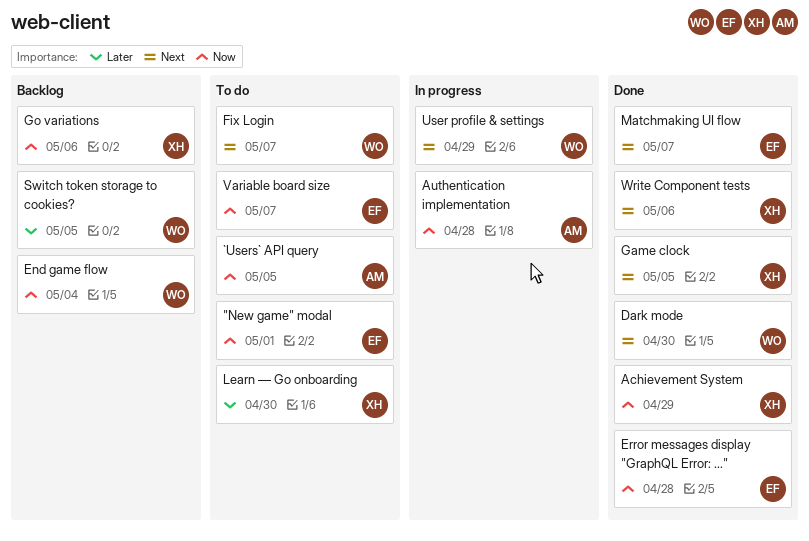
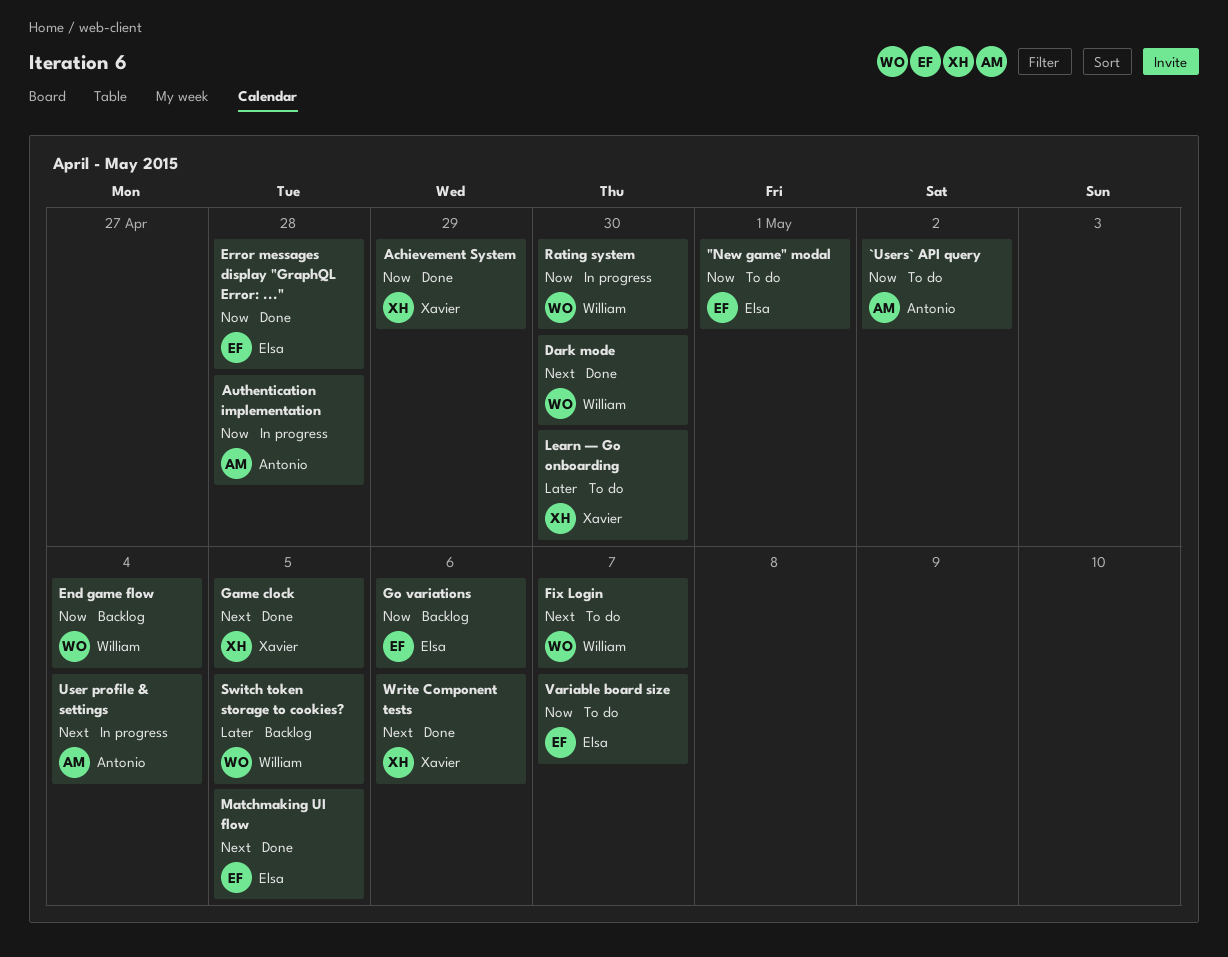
`Users` API query, due: May 5 -> May 2
Go variations, owner: Xavier -> Elsa
Matchmaking UI flow, due: May 7 -> May 5
Rating system: none -> present
User profile & settings, owner: William -> Antonio
User profile & settings, due: Apr 29 -> May 4

